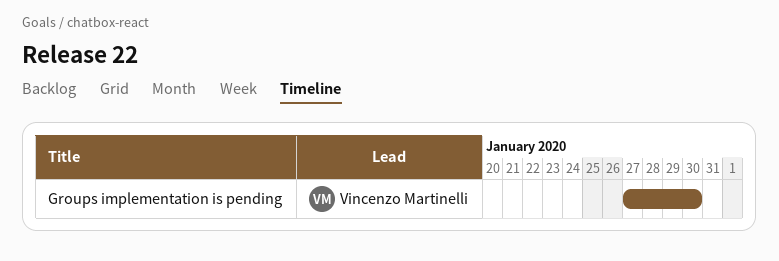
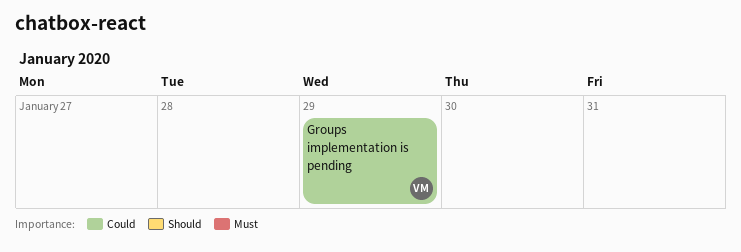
Groups implementation is pending, due: Jan 30 -> Jan 29

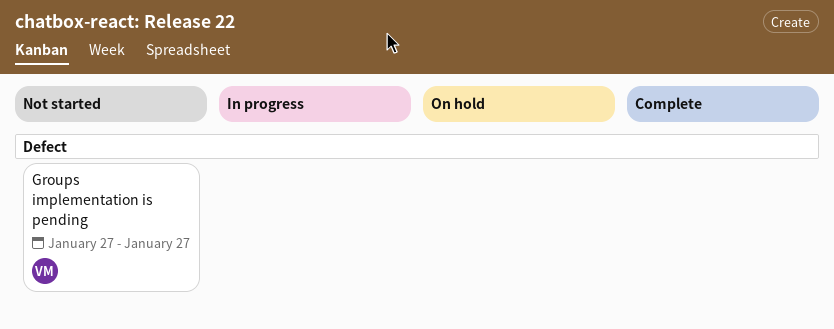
Groups implementation is pending, due: Jan 29 -> Jan 27

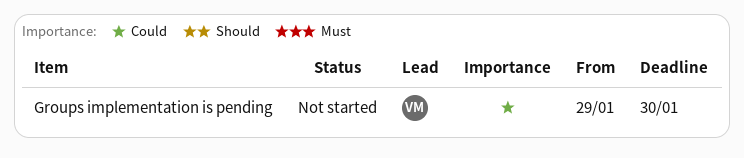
Groups implementation is pending, start: Jan 27 -> Jan 29
Groups implementation is pending, due: Jan 27 -> Jan 30

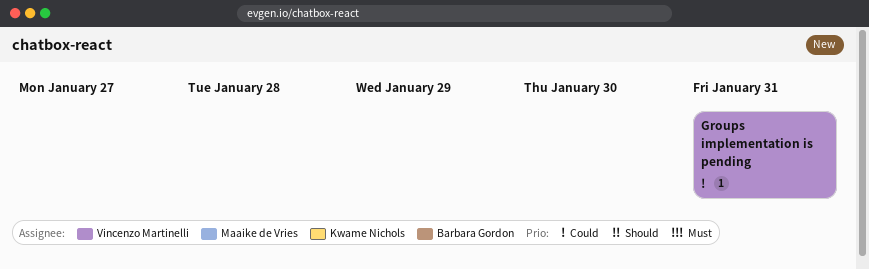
Groups implementation is pending, due: Jan 30 -> Jan 31

